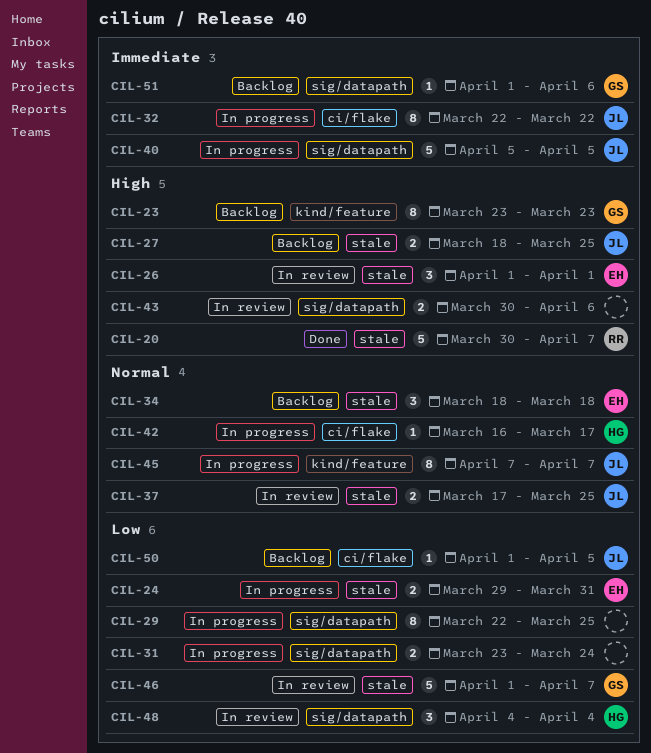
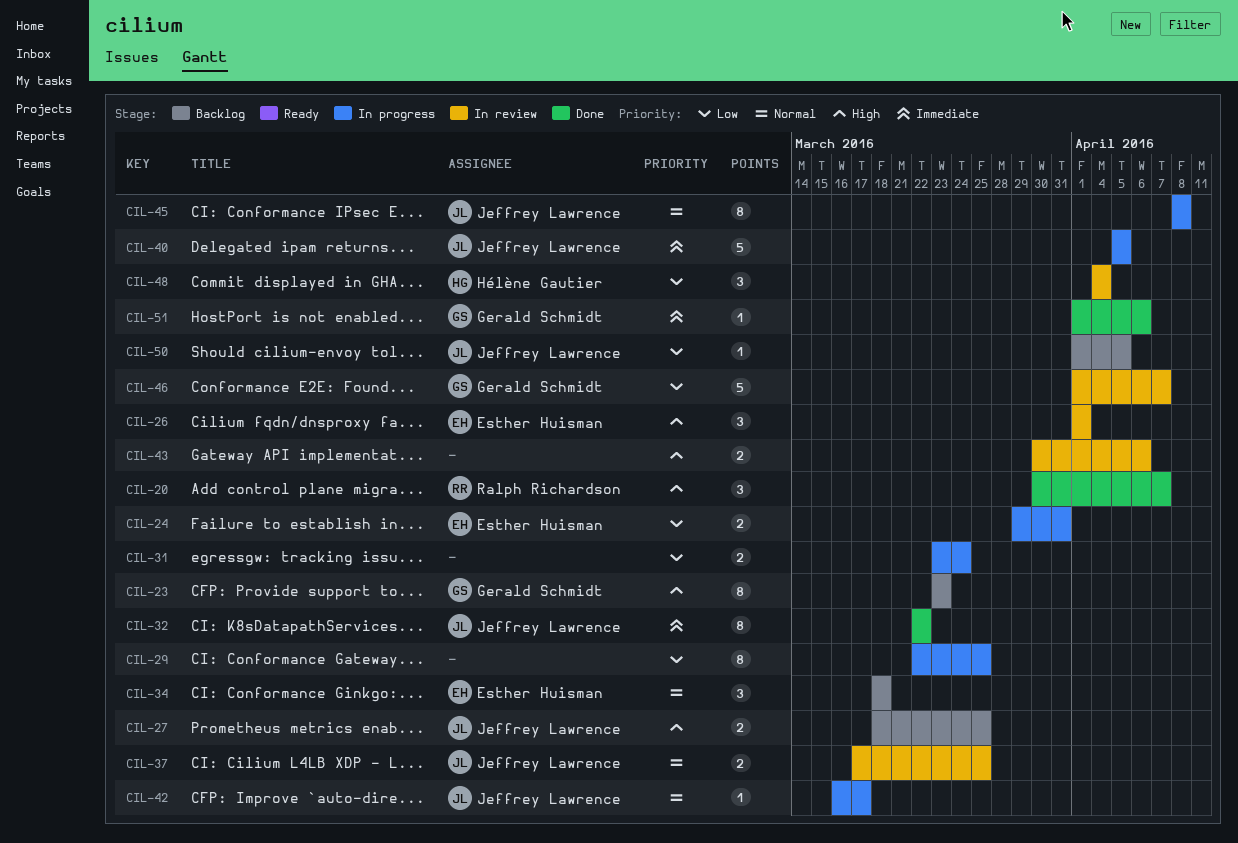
CIL-20, estimate: 5 -> 3
CIL-32, status: In progress -> Done
CIL-42, owner: Hélène Gautier -> Jeffrey Lawrence
CIL-45, start: Apr 7 -> Apr 8
CIL-45, due: Apr 7 -> Apr 8
CIL-51, status: Backlog -> Done

